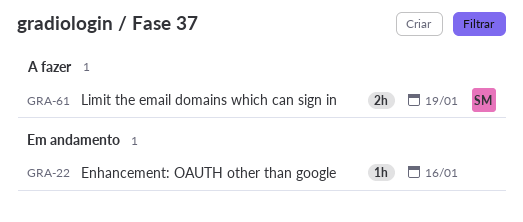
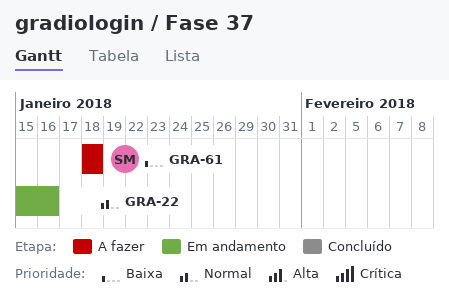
GRA-61, due: Jan 19 -> Jan 18

